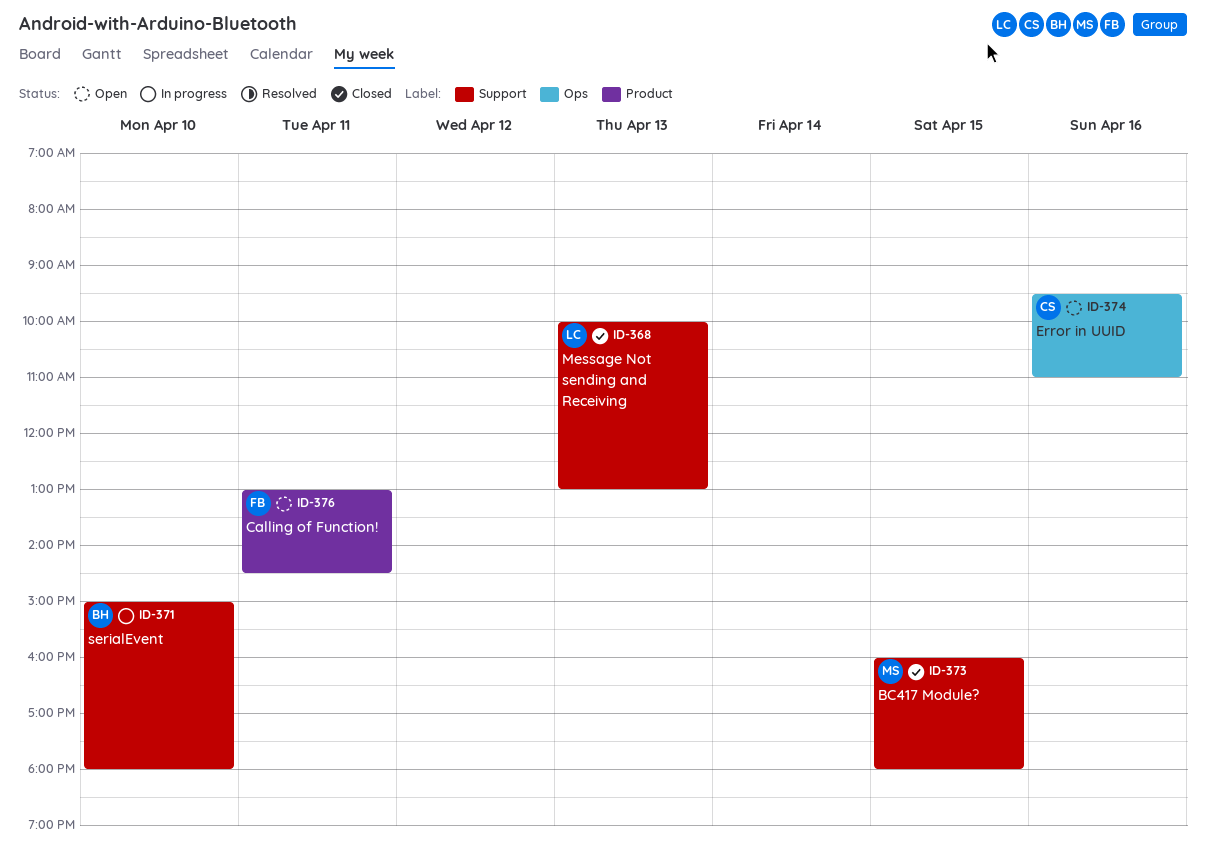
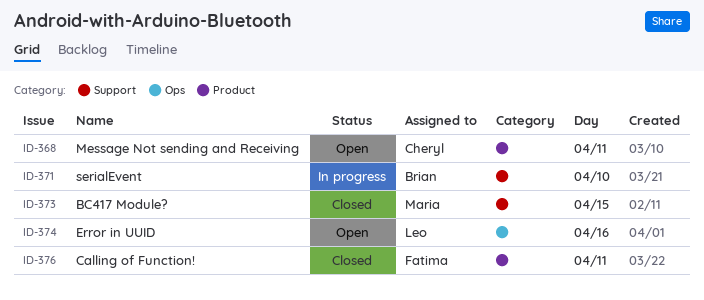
ID-368, status: Closed -> Open
ID-368, owner: Leo -> Cheryl
ID-368, label: Support -> Product
ID-368, day: Apr 13 -> Apr 11
ID-374, owner: Cheryl -> Leo
ID-376, status: Open -> Closed

